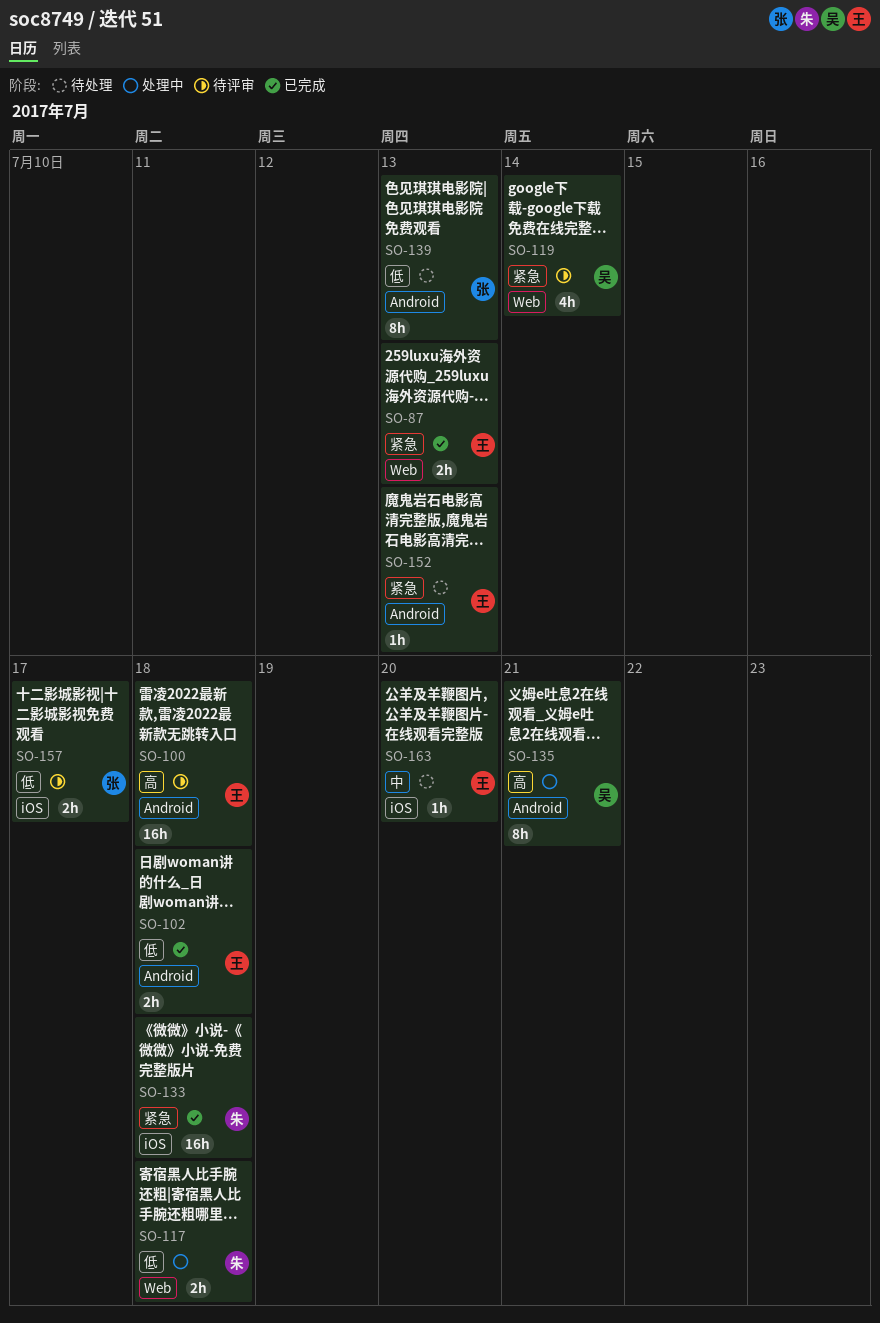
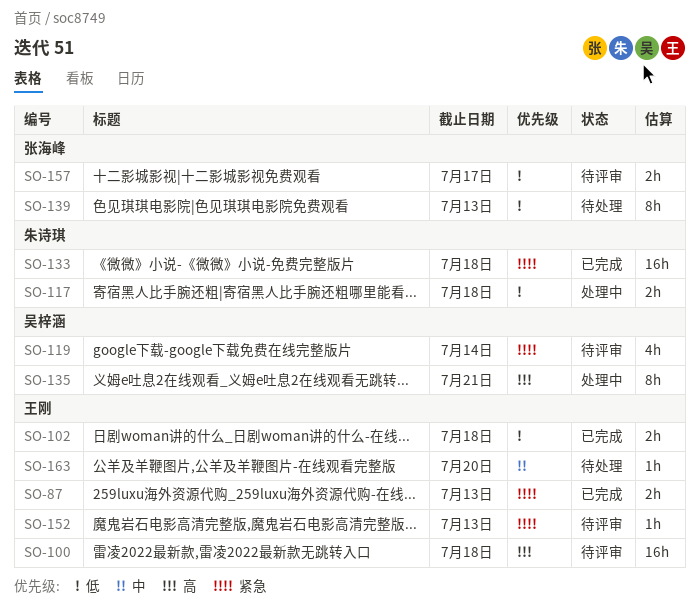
SO-152, status: 待处理 -> 待评审

